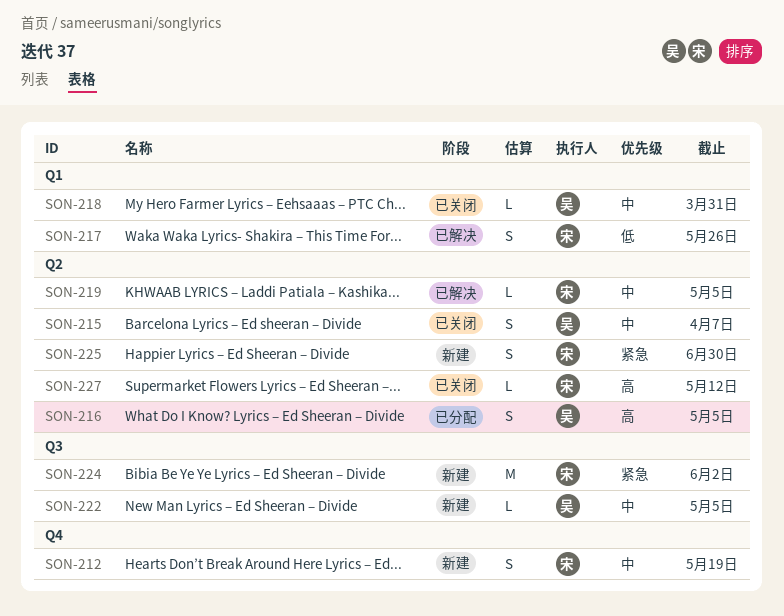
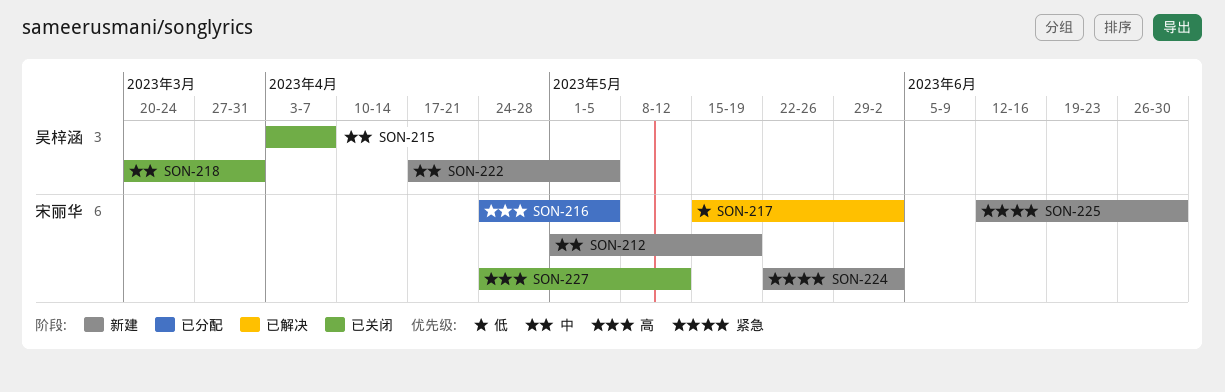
SON-216, owner: 吴梓涵 -> 宋丽华
SON-217, due: May 26 -> Jun 2
SON-219: present -> none

